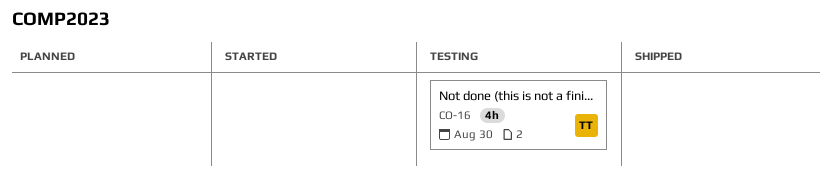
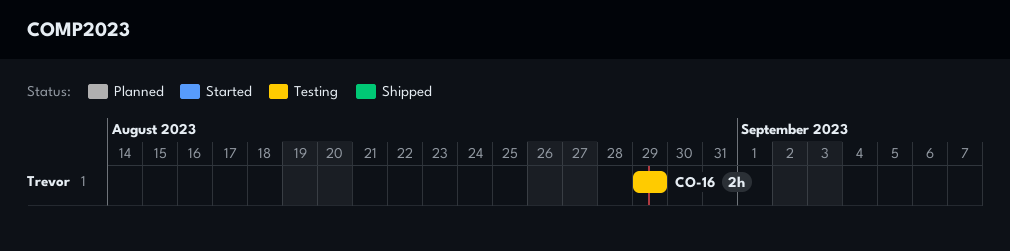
CO-16, estimate: 4h -> 2h
CO-16, due: Aug 30 -> Aug 29

